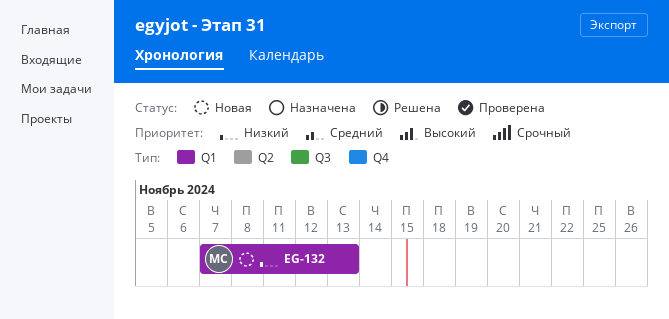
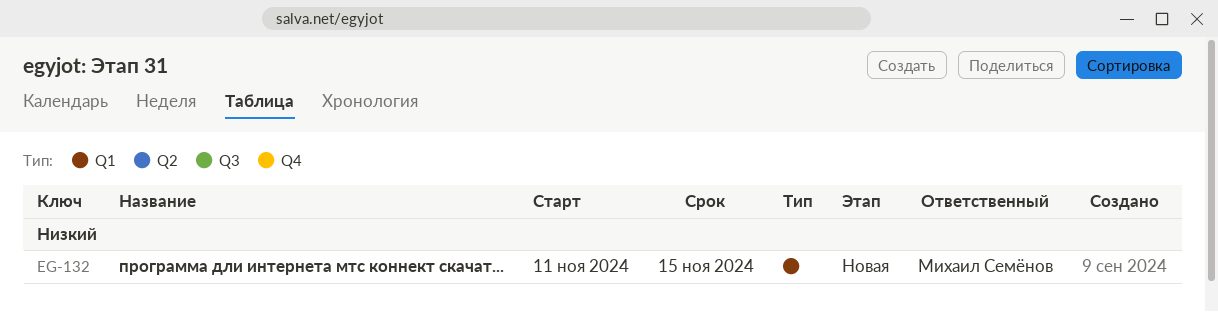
EG-132, start: Nov 7 -> Nov 11
EG-132, due: Nov 13 -> Nov 15

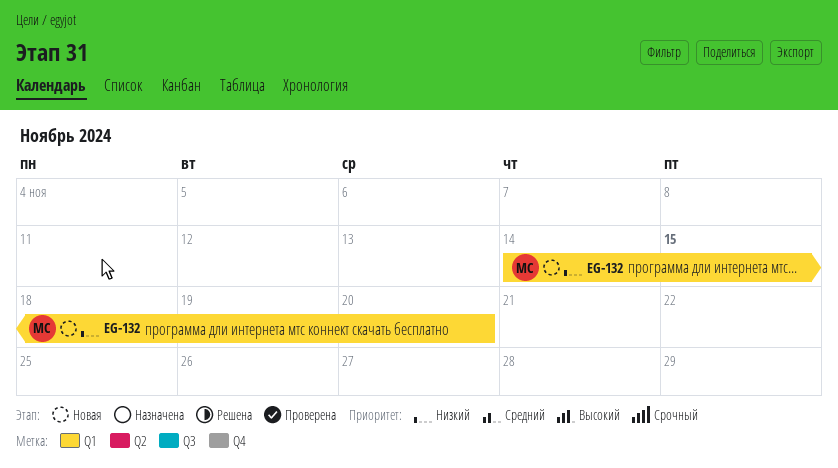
EG-132, start: Nov 11 -> Nov 14
EG-132, due: Nov 15 -> Nov 20

